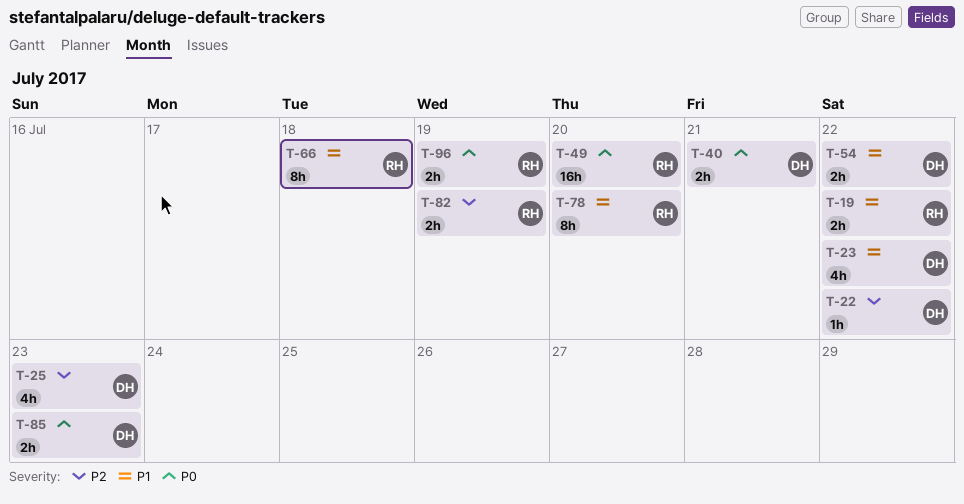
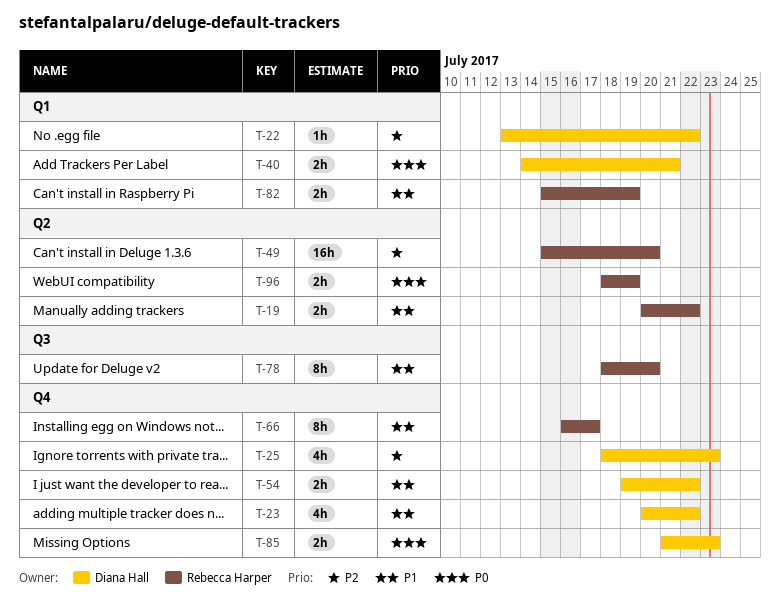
T-49, priority: P0 -> P2
T-66, due: Jul 18 -> Jul 17
T-82, priority: P2 -> P1

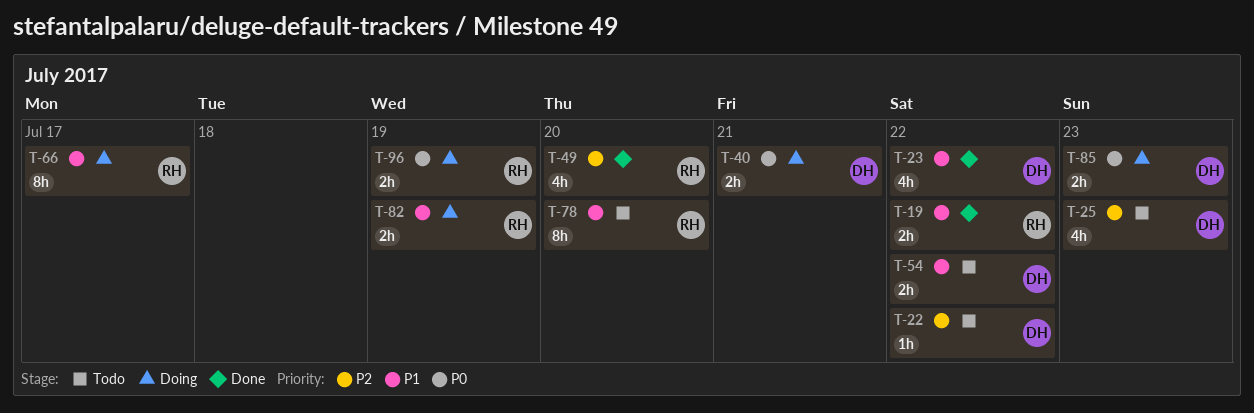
T-49, estimate: 16h -> 4h

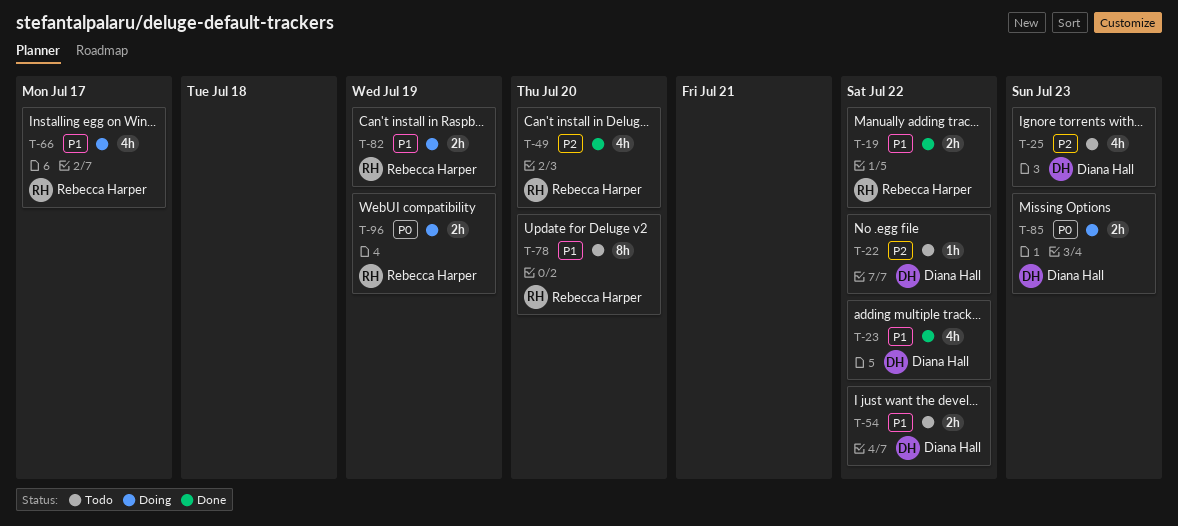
T-40: present -> none
T-66, estimate: 8h -> 4h

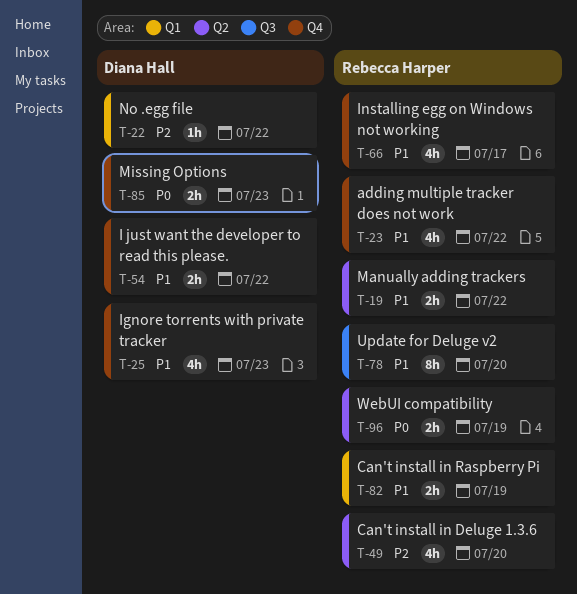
T-23, owner: Diana Hall -> Rebecca Harper
T-25, priority: P2 -> P1

